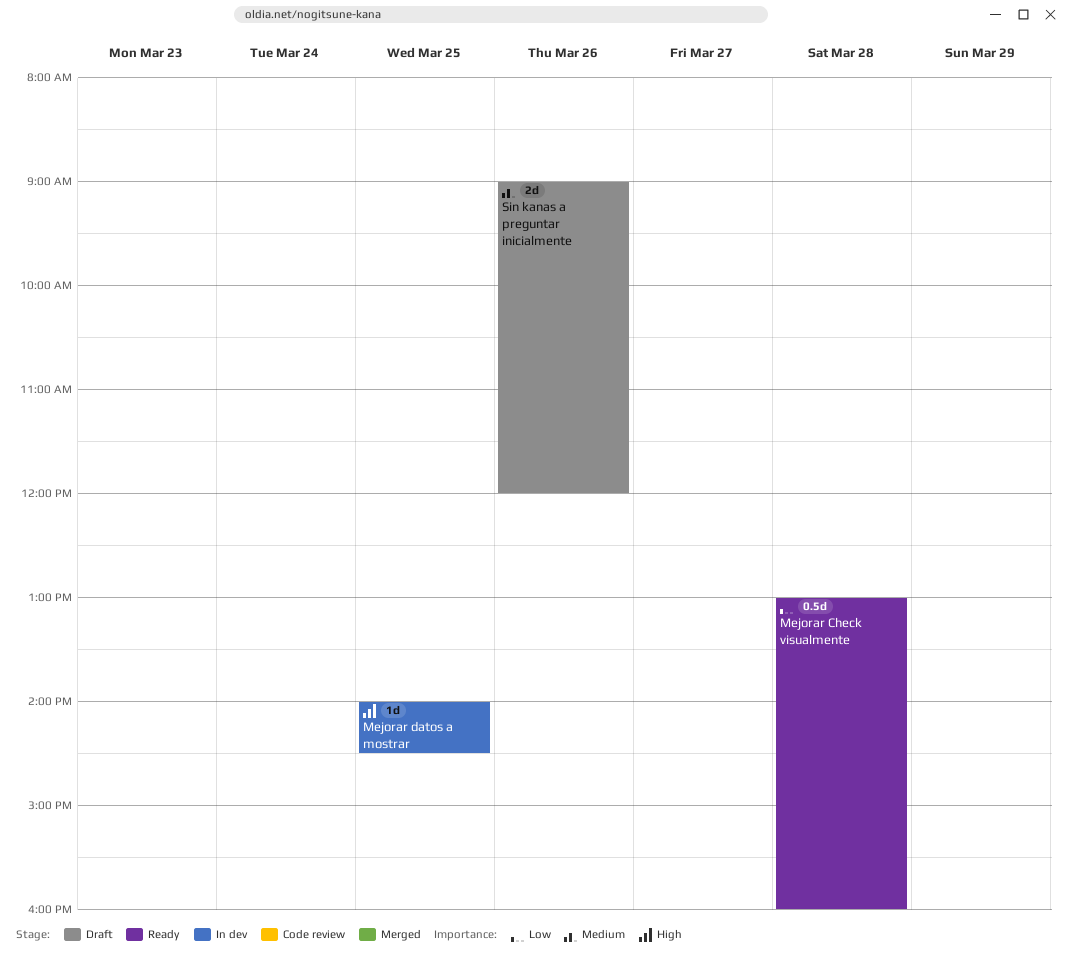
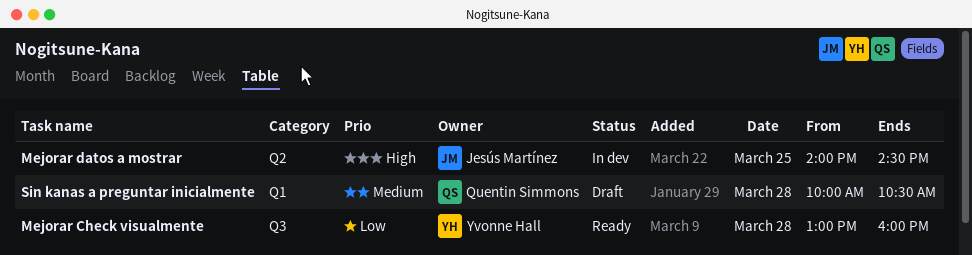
Sin kanas a preguntar inicialmente, day: Mar 26 -> Mar 28
Sin kanas a preguntar inicialmente, begins: 09:00 -> 10:00
Sin kanas a preguntar inicialmente, ends: 12:00 -> 10:30

